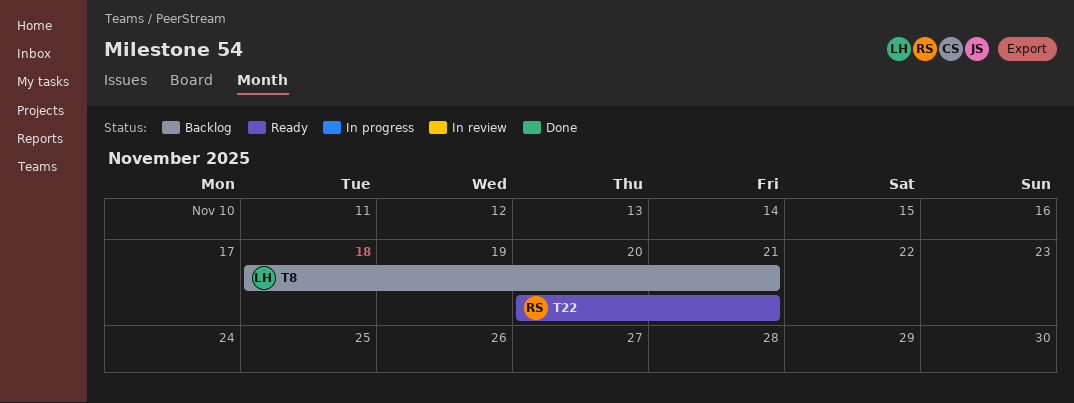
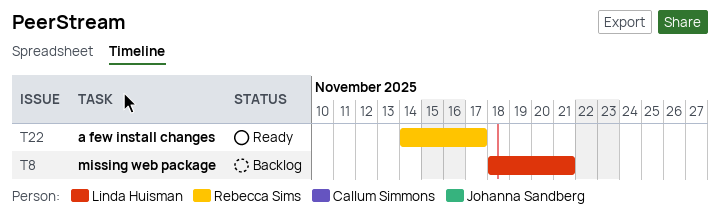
T22, start: Nov 20 -> Nov 14
T22, due: Nov 21 -> Nov 17

